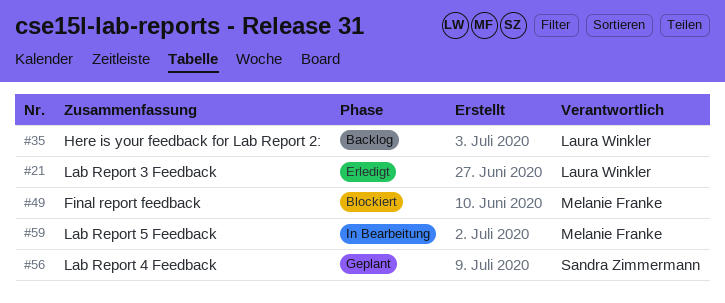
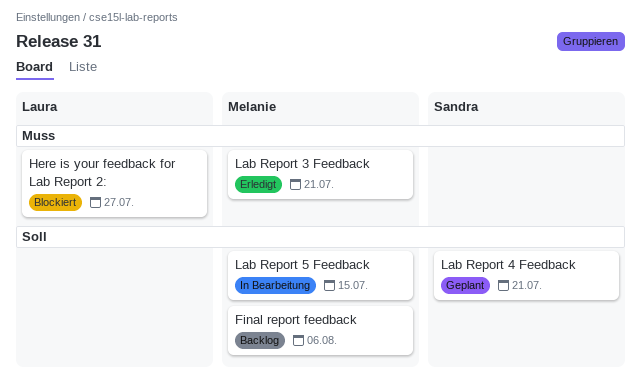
Final report feedback, status: Blockiert -> Backlog
Here is your feedback for Lab Report 2:, status: Backlog -> Blockiert
Lab Report 3 Feedback, owner: Laura Winkler -> Melanie Franke

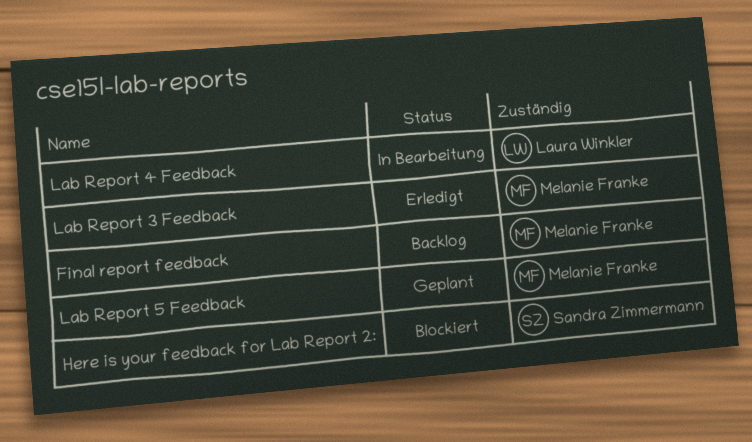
Here is your feedback for Lab Report 2:, owner: Laura Winkler -> Sandra Zimmermann
Lab Report 4 Feedback, status: Geplant -> In Bearbeitung
Lab Report 4 Feedback, owner: Sandra Zimmermann -> Laura Winkler
Lab Report 5 Feedback, status: In Bearbeitung -> Geplant

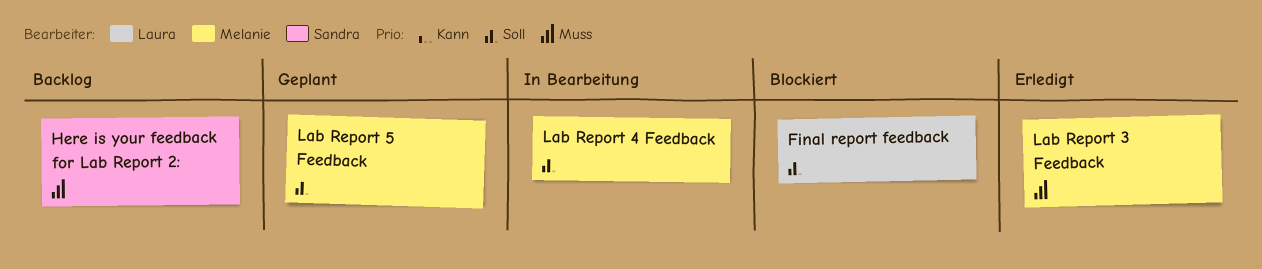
Final report feedback, status: Backlog -> Blockiert
Final report feedback, owner: Melanie Franke -> Laura Winkler
Here is your feedback for Lab Report 2:, status: Blockiert -> Backlog
Lab Report 4 Feedback, owner: Laura Winkler -> Melanie Franke

